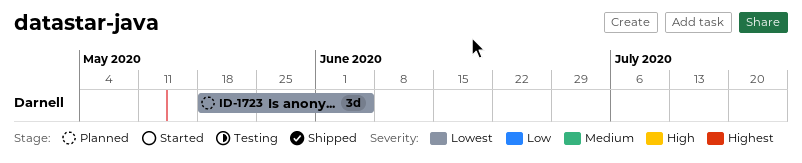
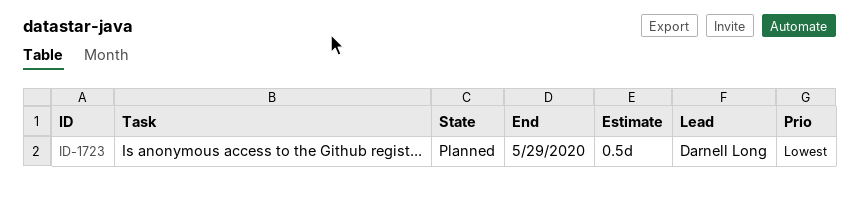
ID-1723, estimate: 3d -> 0.5d
ID-1723, due: Jun 5 -> May 29

